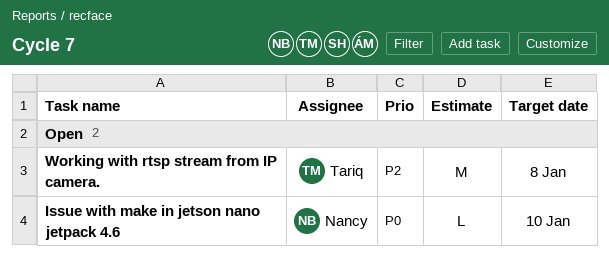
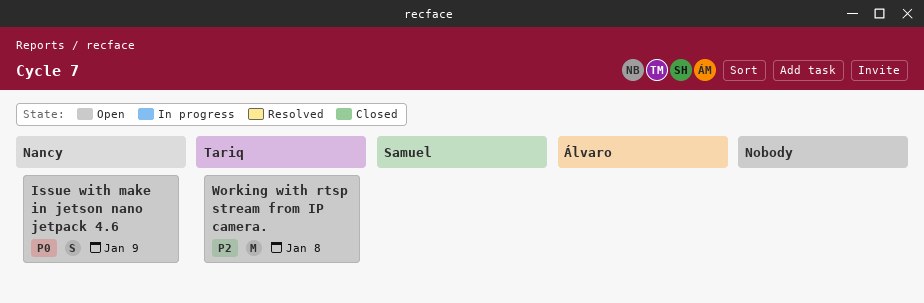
Issue with make in jetson nano jetpack 4.6, estimate: L -> S
Issue with make in jetson nano jetpack 4.6, due: Jan 10 -> Jan 9

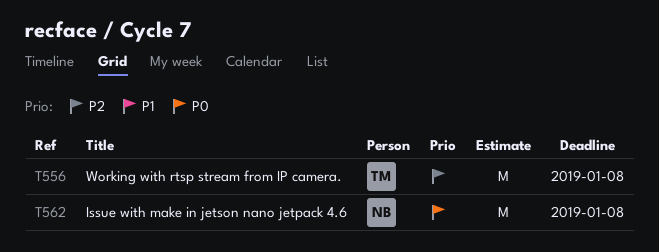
Issue with make in jetson nano jetpack 4.6, estimate: S -> M
Issue with make in jetson nano jetpack 4.6, due: Jan 9 -> Jan 8

